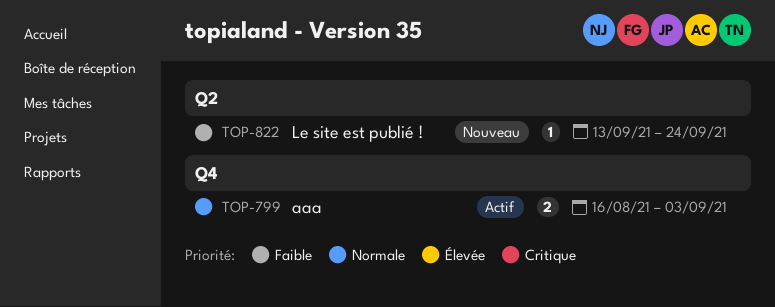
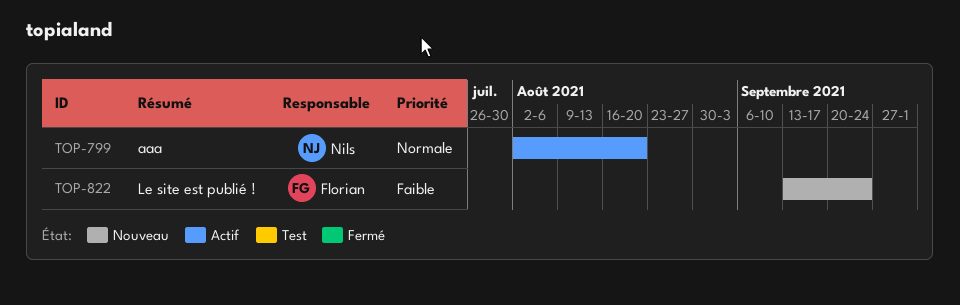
TOP-799, start: Aug 16 -> Aug 2
TOP-799, due: Sep 3 -> Aug 20

